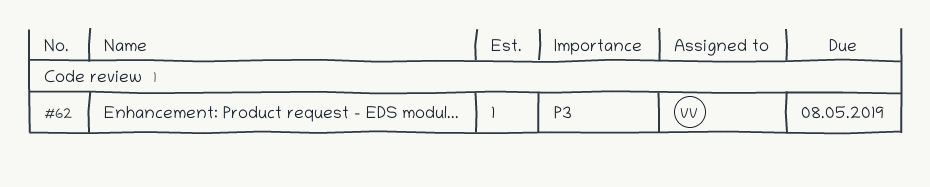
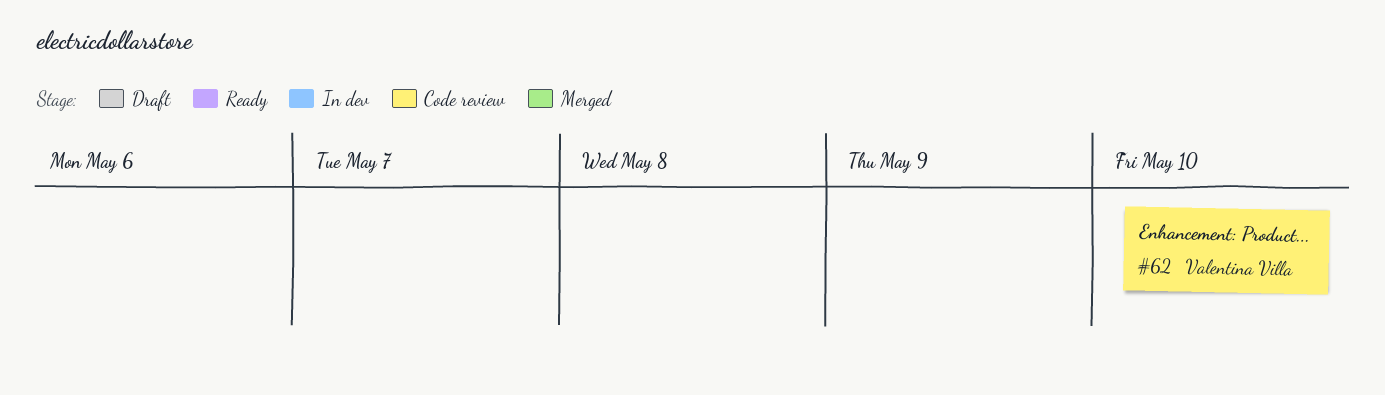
#62, due: May 8 -> May 10

